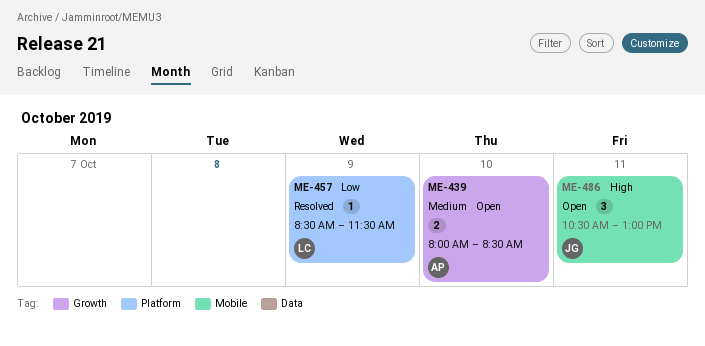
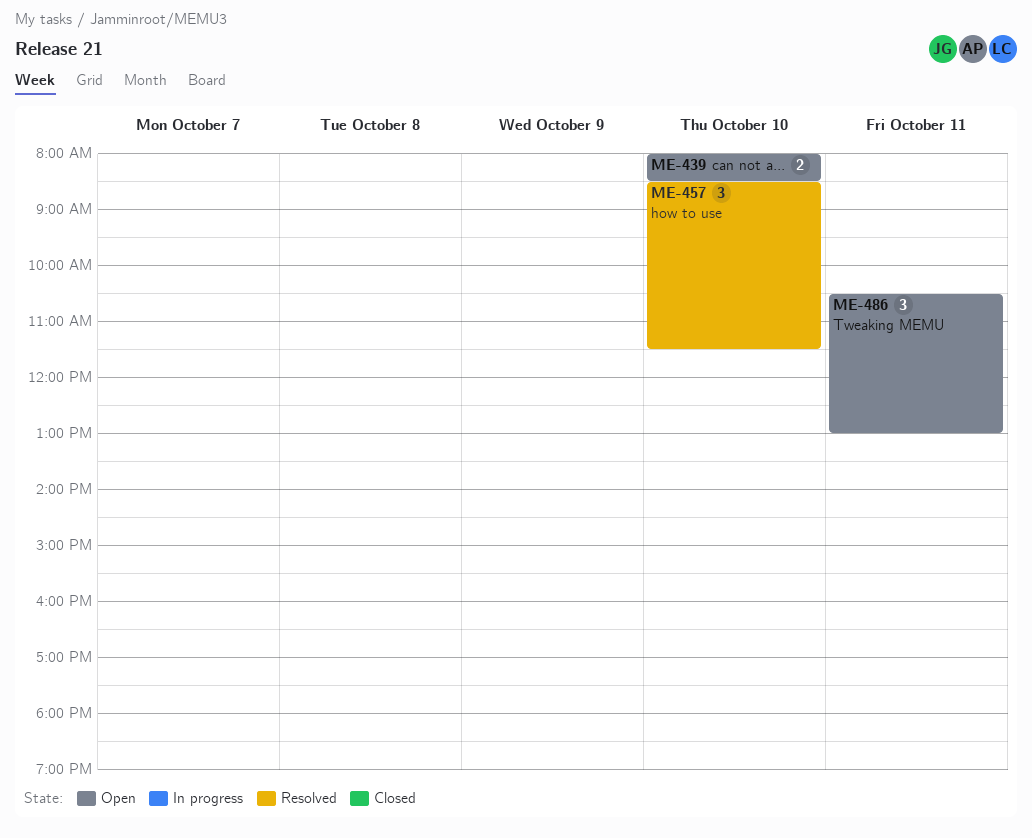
ME-457, estimate: 1 -> 3
ME-457, day: Oct 9 -> Oct 10

